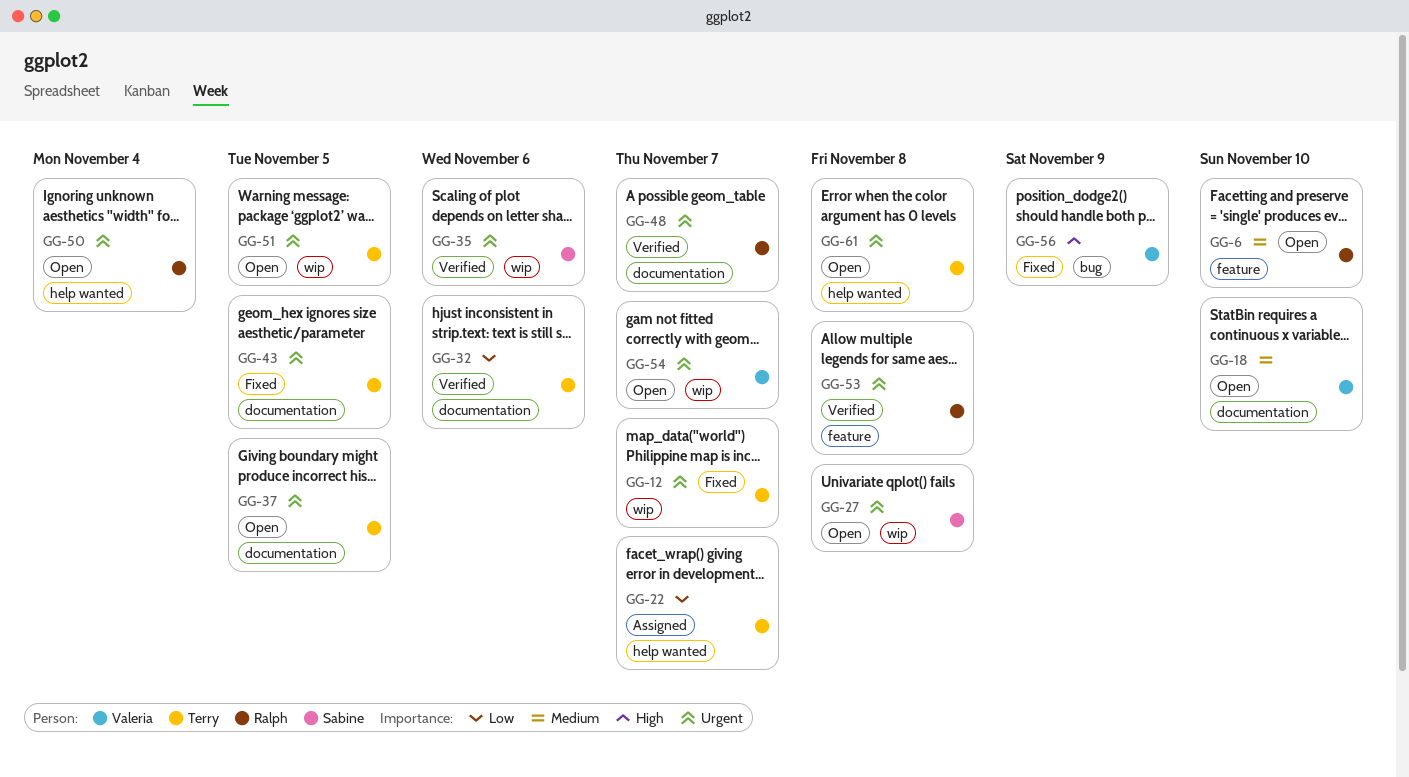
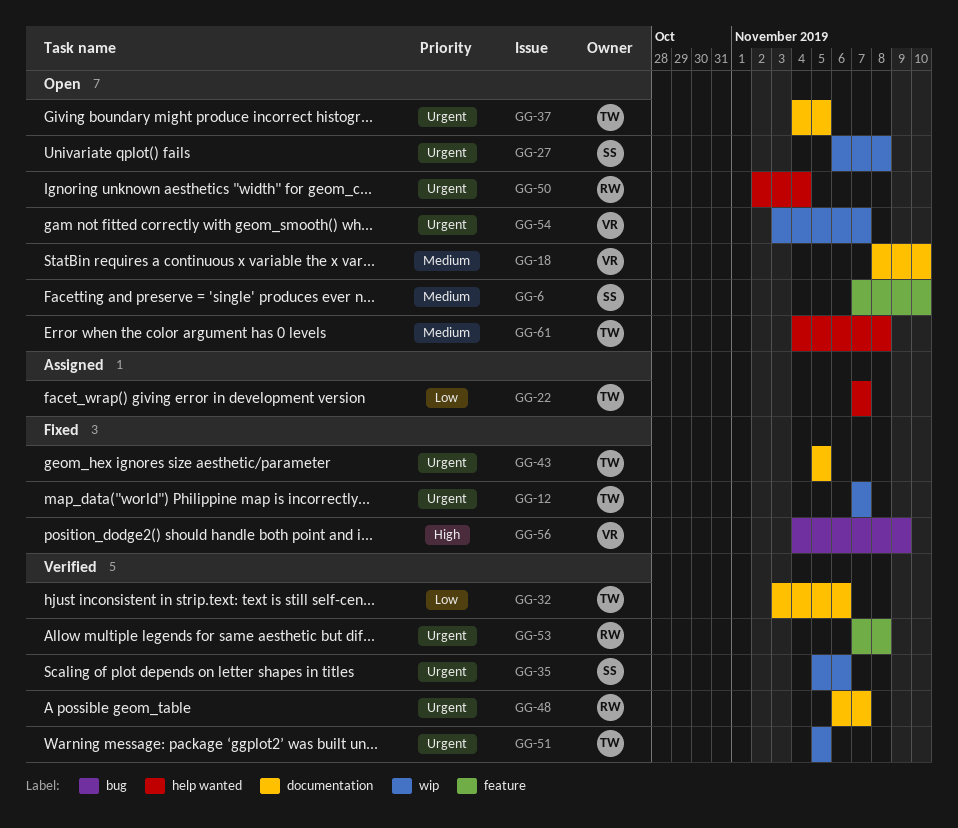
GG-6, owner: Ralph -> Sabine
GG-51, status: Open -> Verified
GG-61, priority: Urgent -> Medium

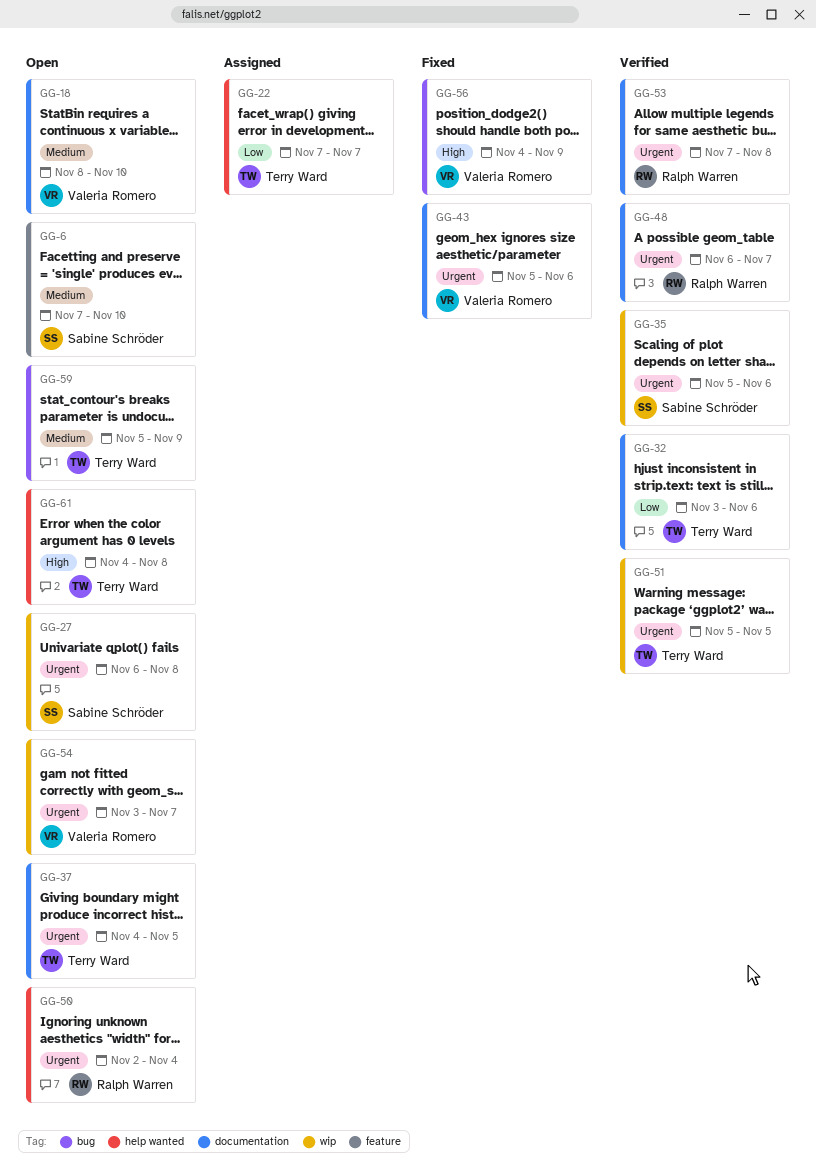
GG-12: present -> none
GG-43, owner: Terry Ward -> Valeria Romero
GG-43, due: Nov 5 -> Nov 6
GG-53, label: feature -> documentation
GG-59: none -> present
GG-61, priority: Medium -> High

